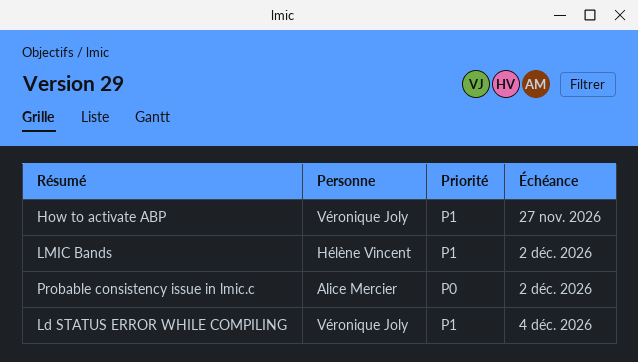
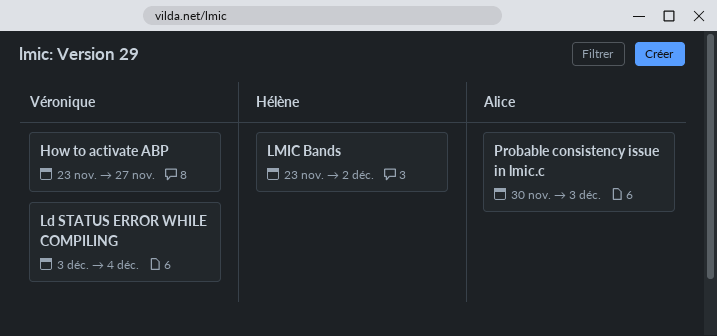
Probable consistency issue in lmic.c, due: Dec 2 -> Dec 3

